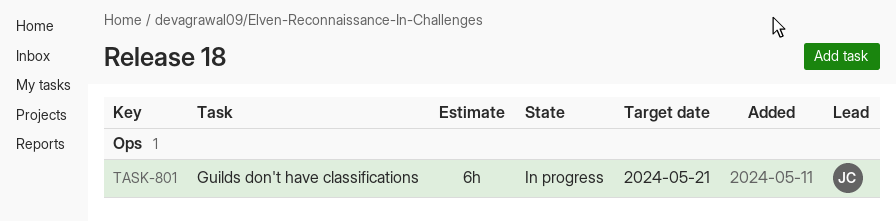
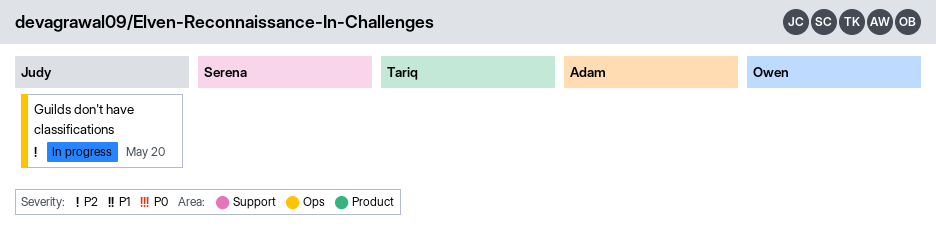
Guilds don't have classifications, due: May 21 -> May 20

